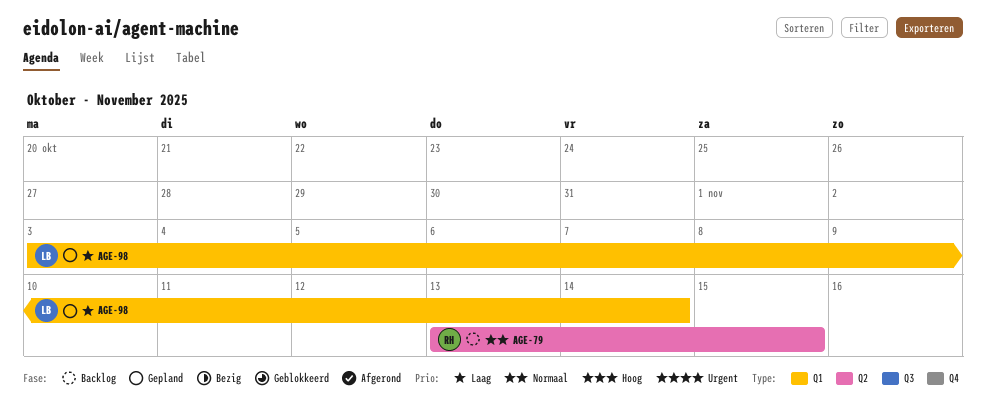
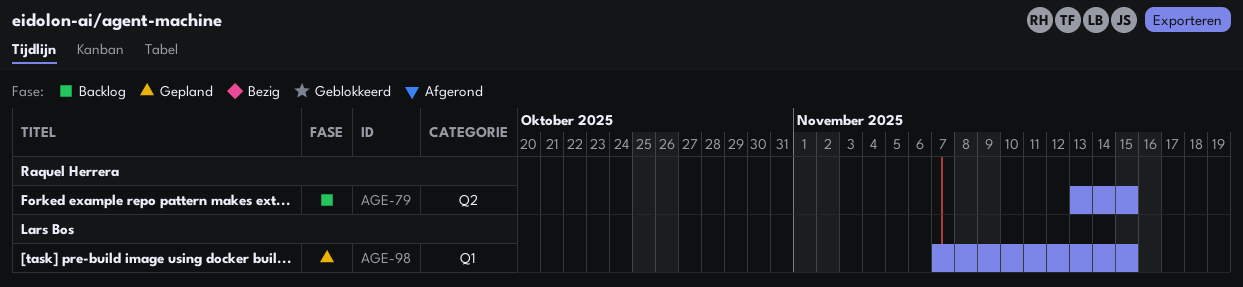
AGE-98, start: Nov 3 -> Nov 7
AGE-98, due: Nov 14 -> Nov 15

